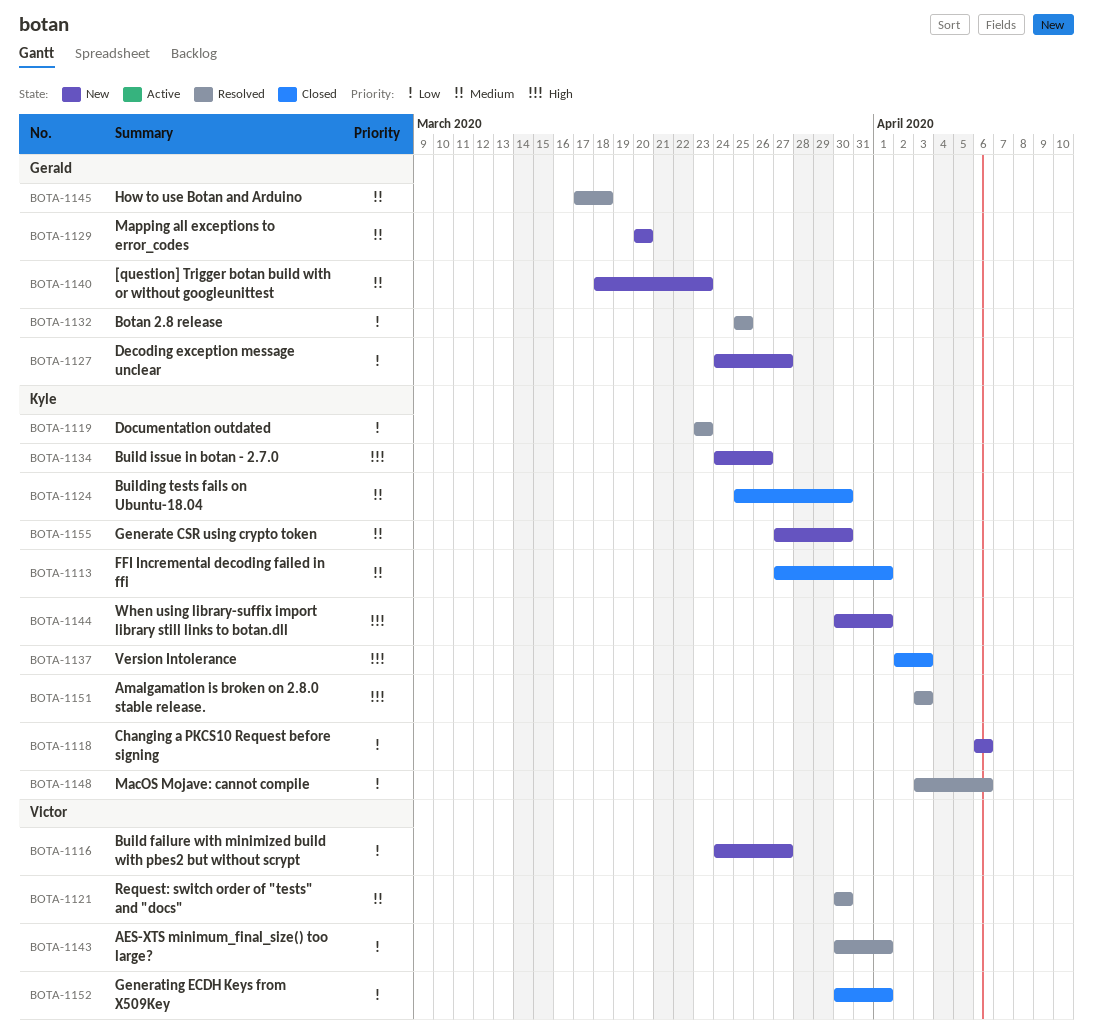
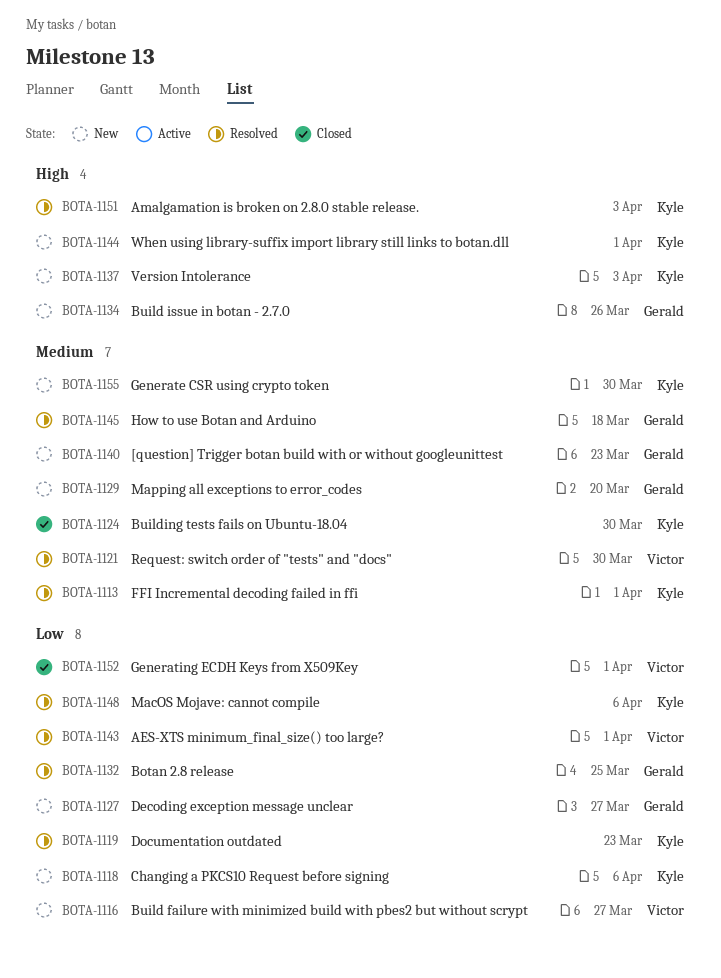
BOTA-1113, status: Closed -> Resolved
BOTA-1134, owner: Kyle -> Gerald
BOTA-1137, status: Closed -> New

